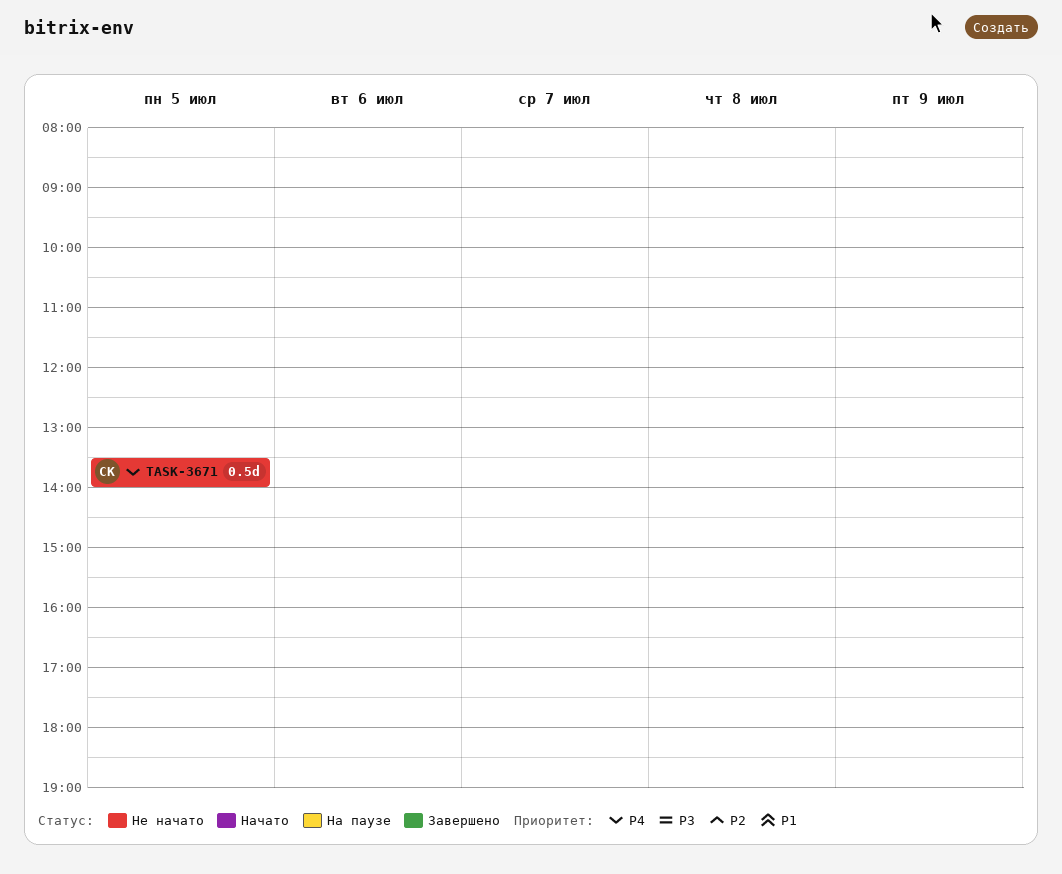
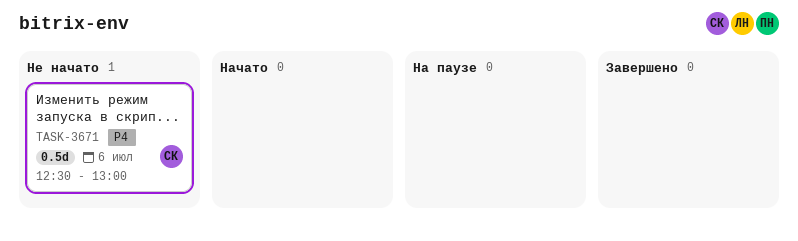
TASK-3671, day: Jul 5 -> Jul 6
TASK-3671, begins: 13:30 -> 12:30
TASK-3671, ends: 14:00 -> 13:00

